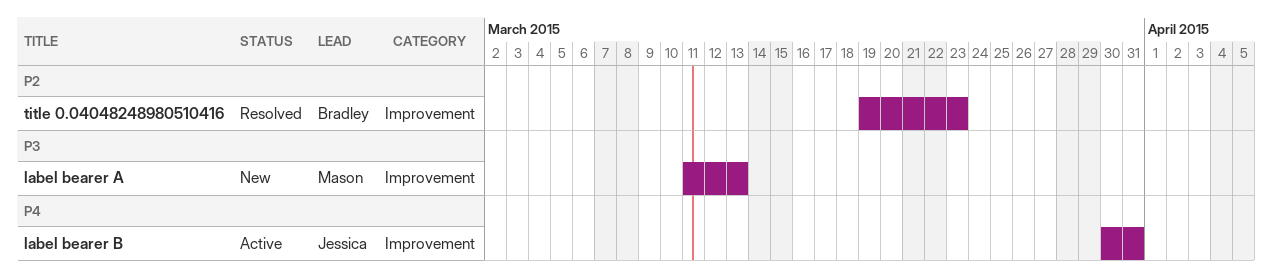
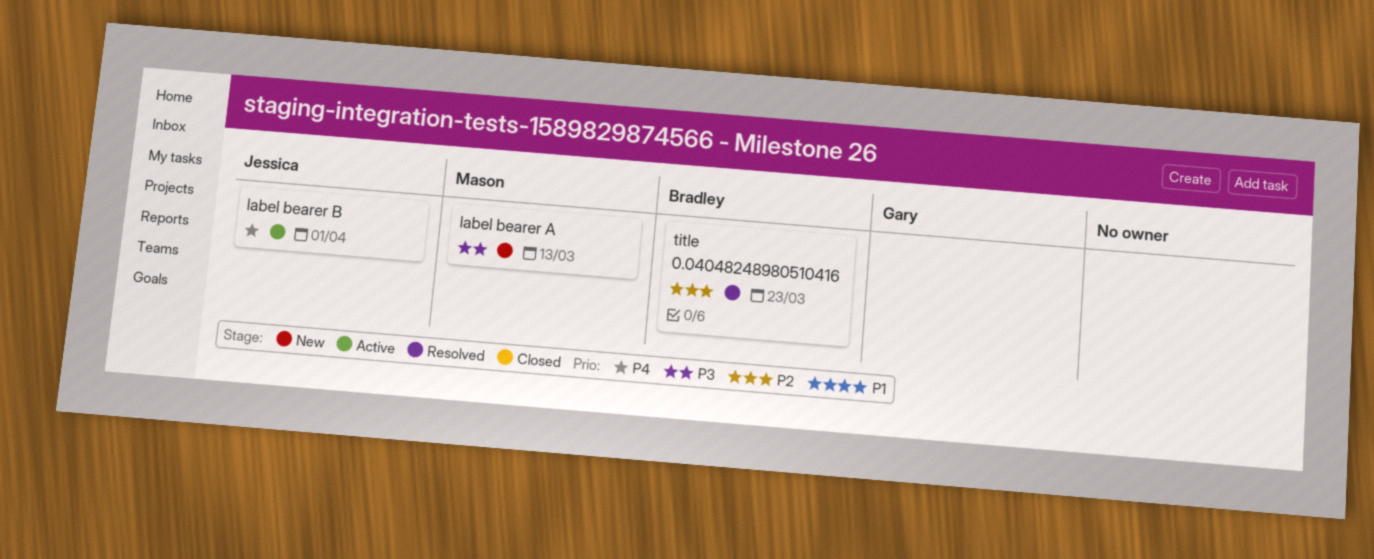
label bearer B, due: Mar 31 -> Apr 1

